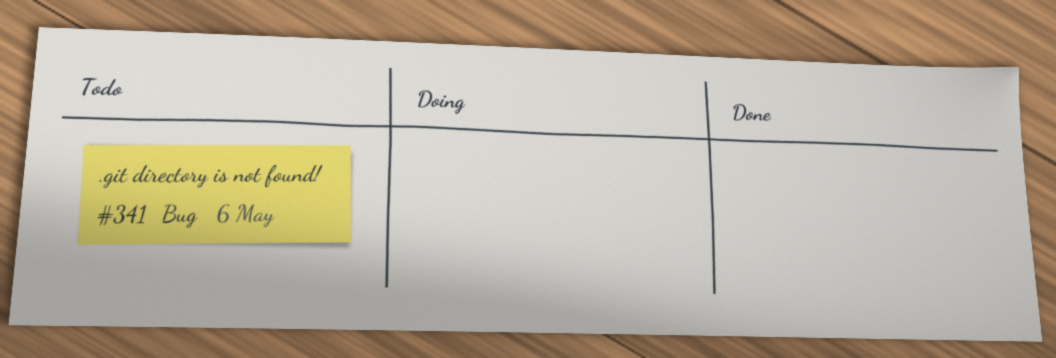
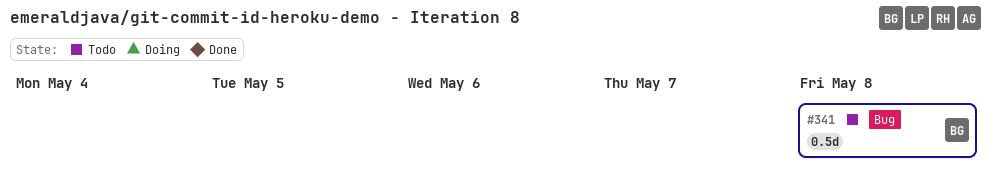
#341, due: May 6 -> May 8

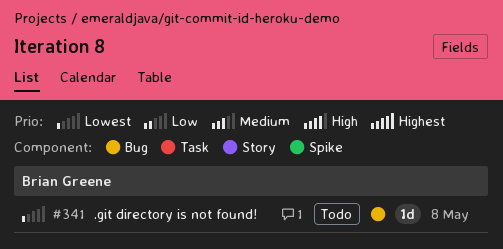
#341, estimate: 0.5d -> 1d

